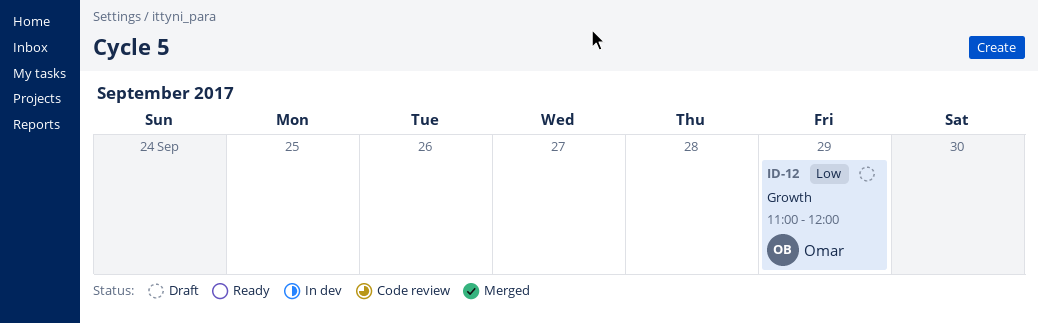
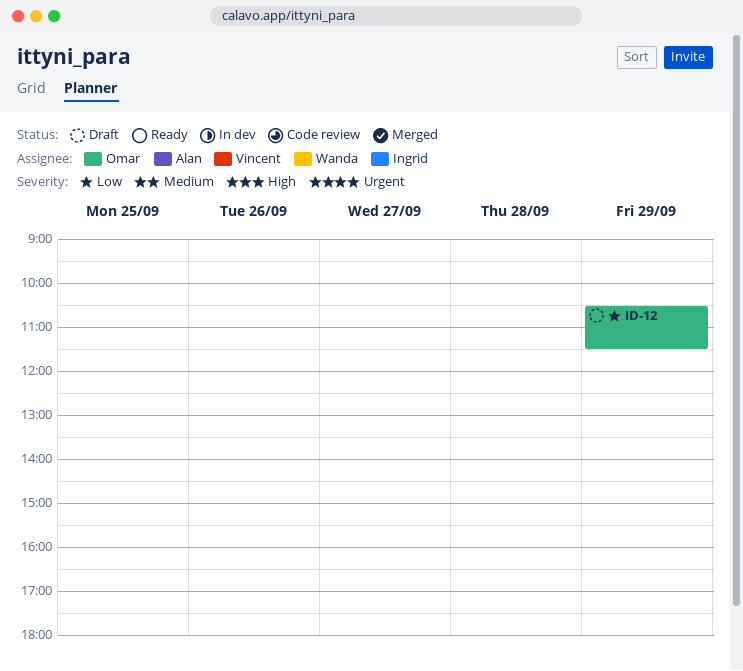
ID-12, begins: 11:00 -> 10:30
ID-12, ends: 12:00 -> 11:30

